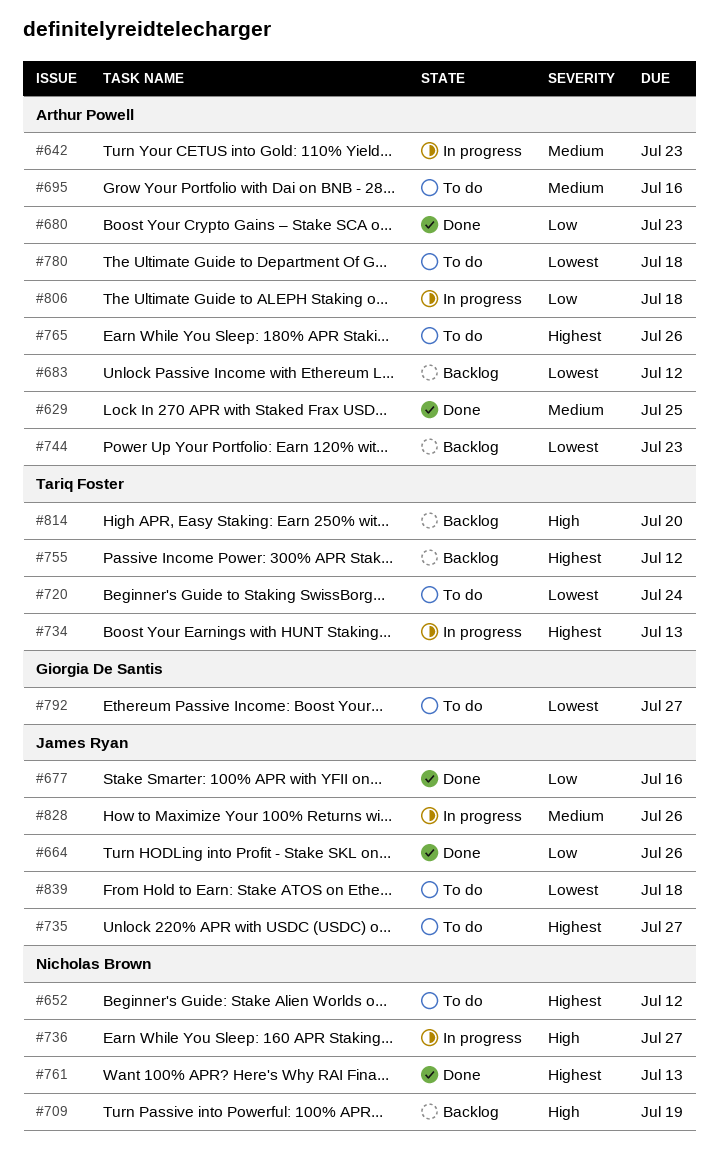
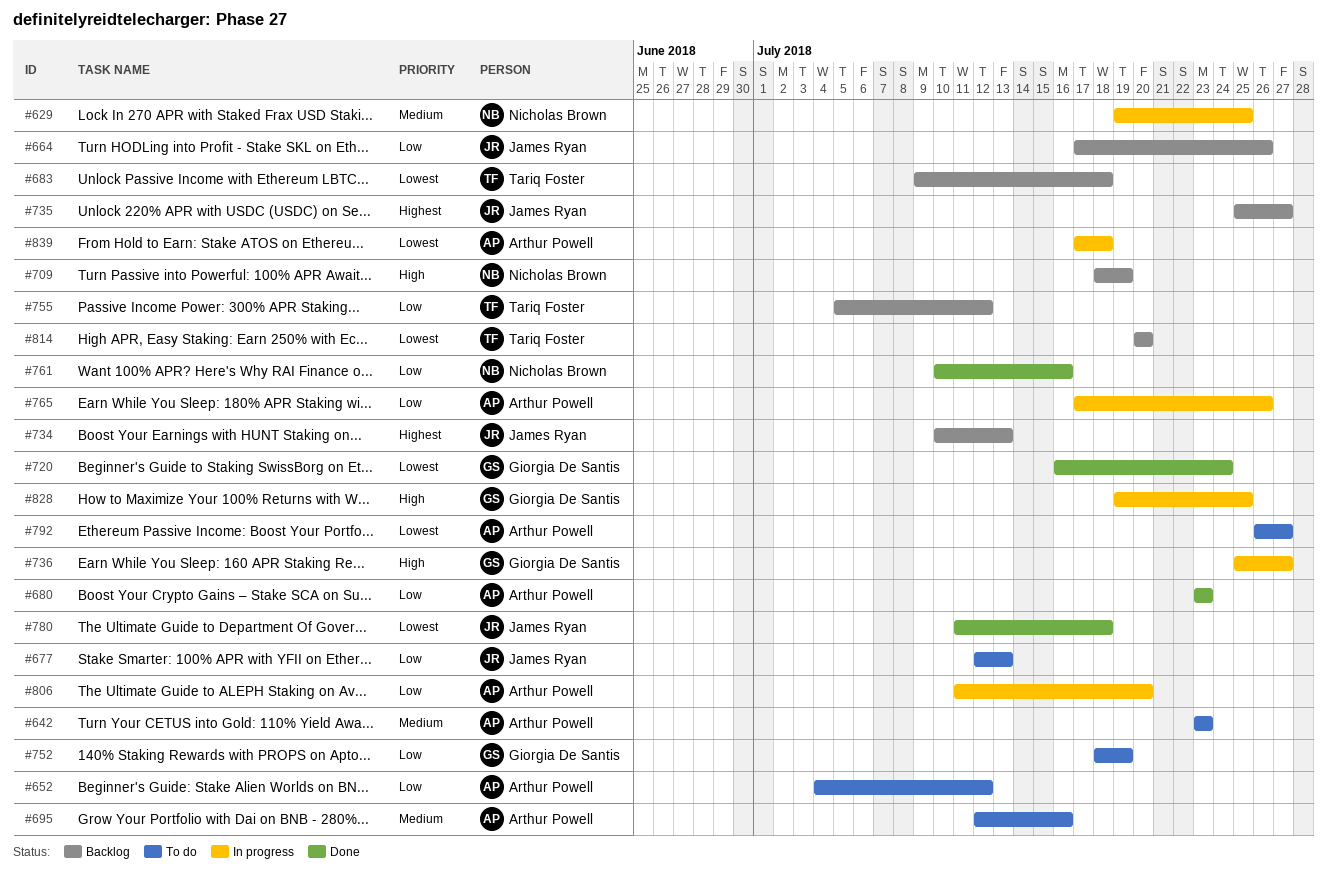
#629, status: Done -> In progress
#629, owner: Arthur Powell -> Nicholas Brown
#642, status: In progress -> To do
#652, owner: Nicholas Brown -> Arthur Powell
#652, priority: Highest -> Low
#664, status: Done -> Backlog
#677, status: Done -> To do
#677, due: Jul 16 -> Jul 13
#683, owner: Arthur Powell -> Tariq Foster
#683, due: Jul 12 -> Jul 18
#720, status: To do -> Done
#720, owner: Tariq Foster -> Giorgia De Santis
#734, status: In progress -> Backlog
#734, owner: Tariq Foster -> James Ryan
#735, status: To do -> Backlog
#736, owner: Nicholas Brown -> Giorgia De Santis
#744: present -> none
#752: none -> present
#755, priority: Highest -> Low
#761, priority: Highest -> Low
#761, due: Jul 13 -> Jul 16
#765, status: To do -> In progress
#765, priority: Highest -> Low
#780, status: To do -> Done
#780, owner: Arthur Powell -> James Ryan
#792, owner: Giorgia De Santis -> Arthur Powell
#806, due: Jul 18 -> Jul 20
#814, priority: High -> Lowest
#828, owner: James Ryan -> Giorgia De Santis
#828, priority: Medium -> High
#828, due: Jul 26 -> Jul 25
#839, status: To do -> In progress
#839, owner: James Ryan -> Arthur Powell

